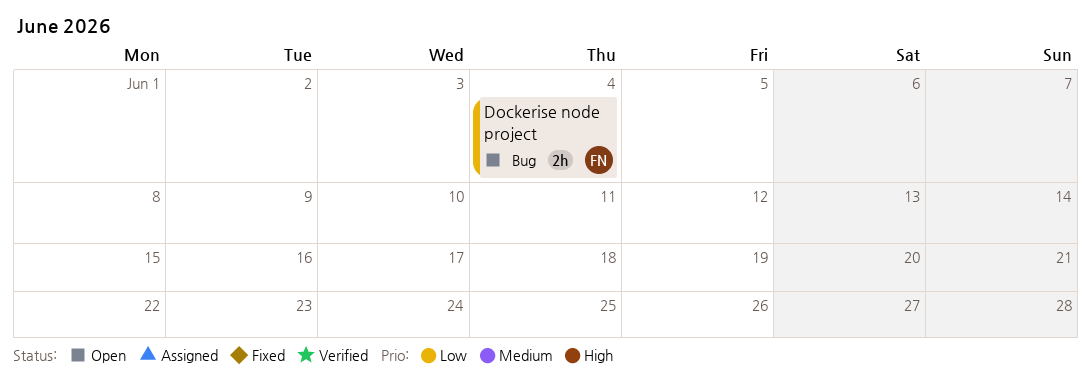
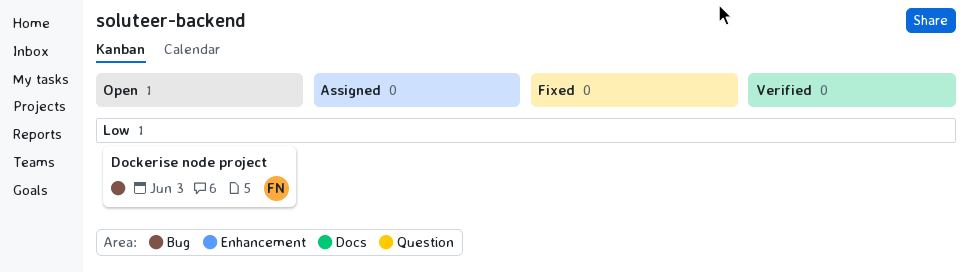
Dockerise node project, due: Jun 4 -> Jun 3

